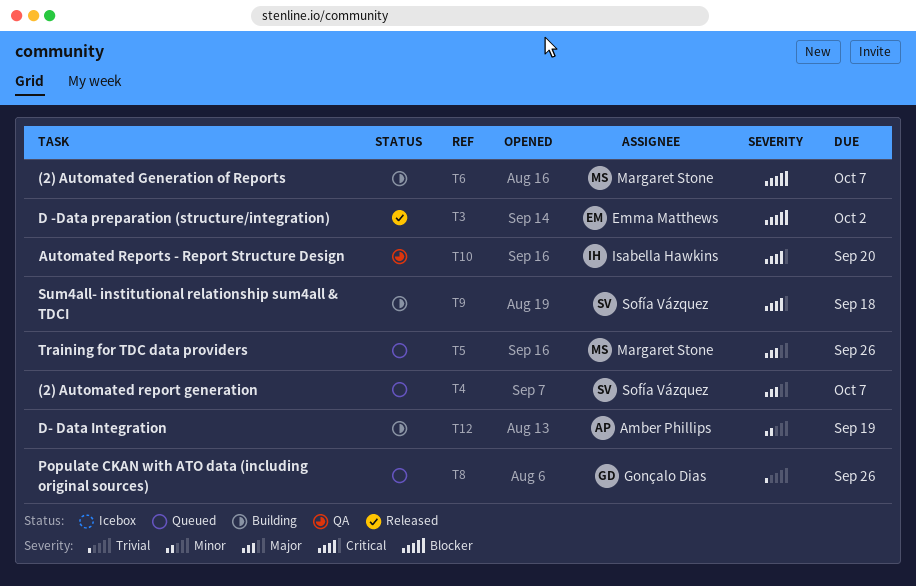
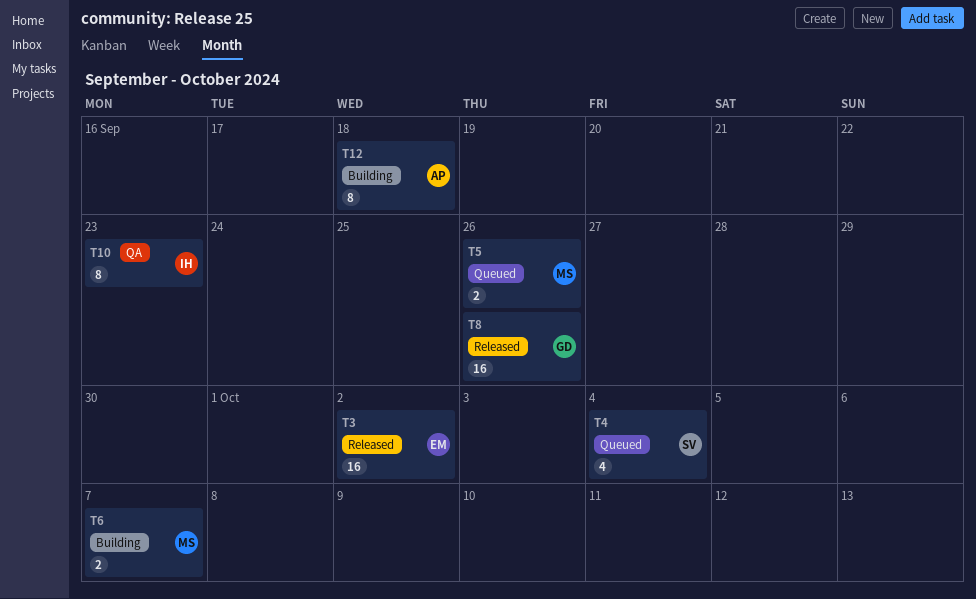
T4, due: Oct 7 -> Oct 4
T8, status: Queued -> Released
T9: present -> none
T10, due: Sep 20 -> Sep 23
T12, due: Sep 19 -> Sep 18

